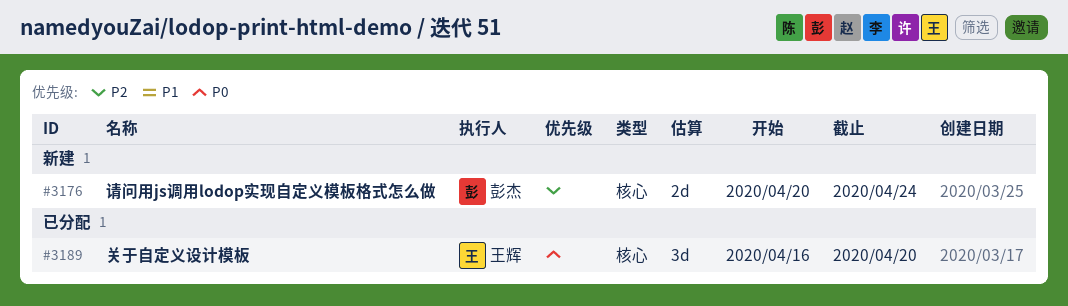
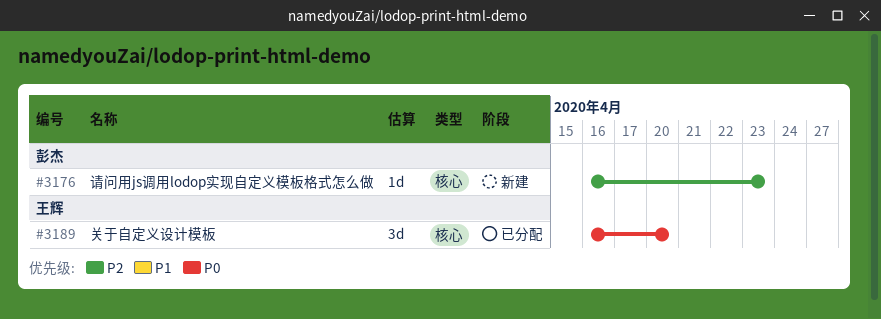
#3176, estimate: 2d -> 1d
#3176, start: Apr 20 -> Apr 16
#3176, due: Apr 24 -> Apr 23

